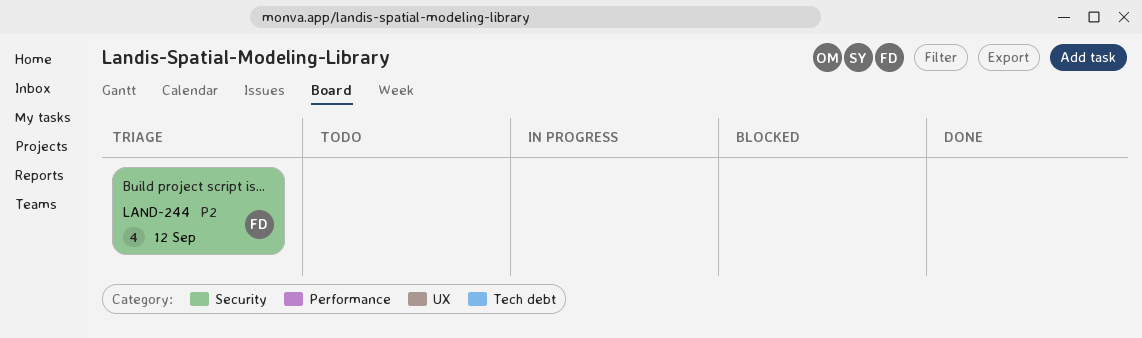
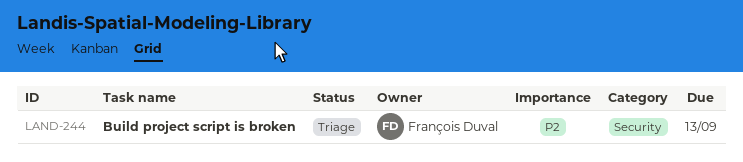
LAND-244, due: Sep 12 -> Sep 13

